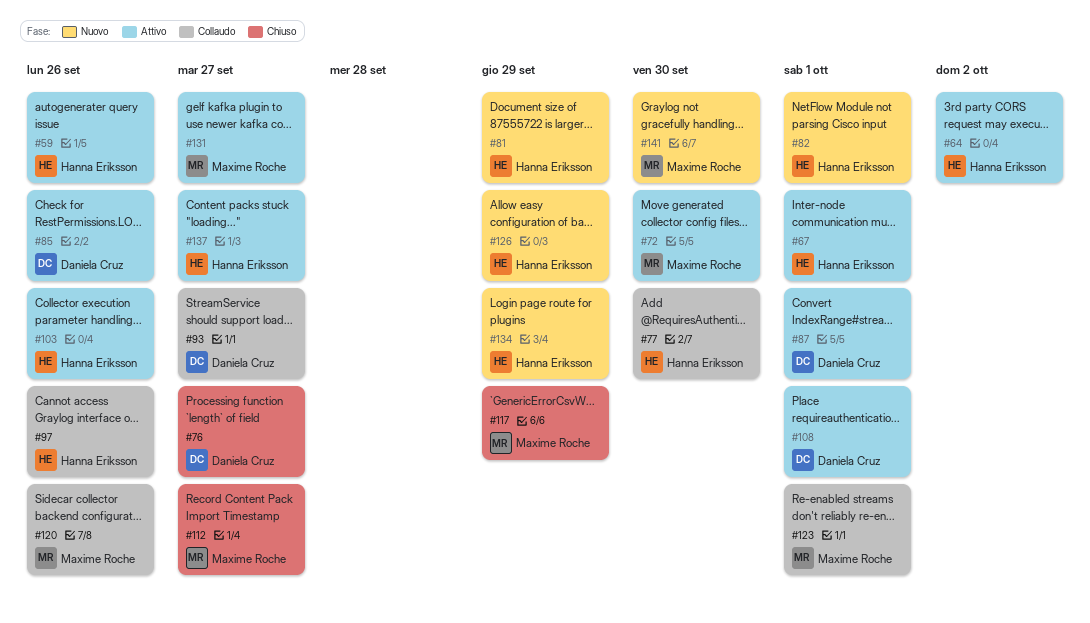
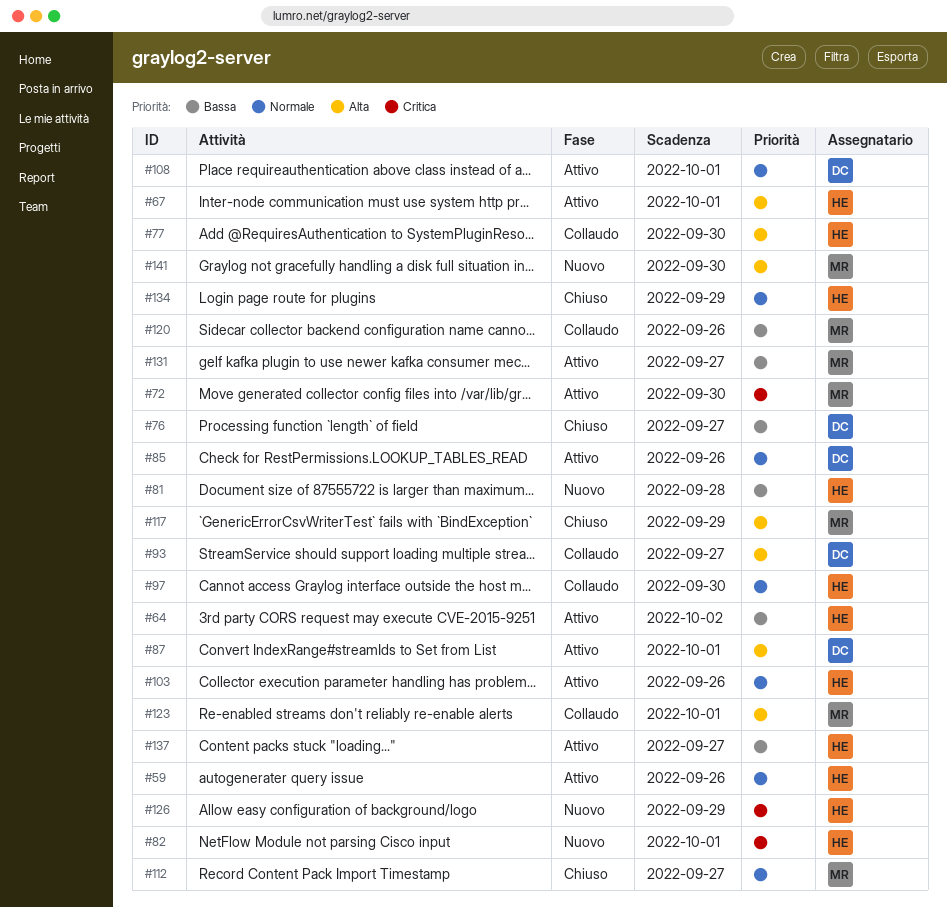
#81, due: Sep 29 -> Sep 28
#97, due: Sep 26 -> Sep 30
#134, status: Nuovo -> Chiuso

